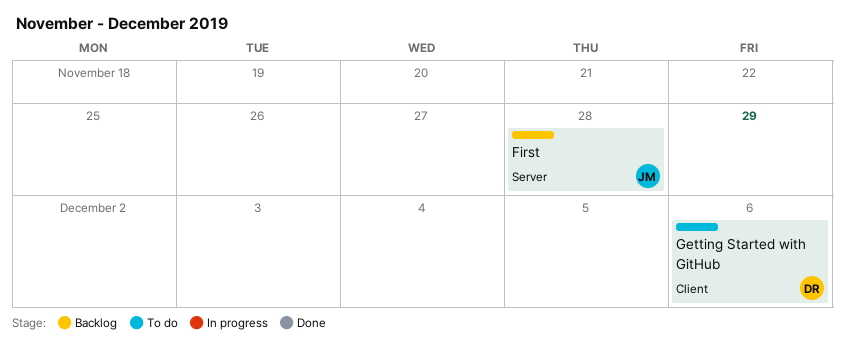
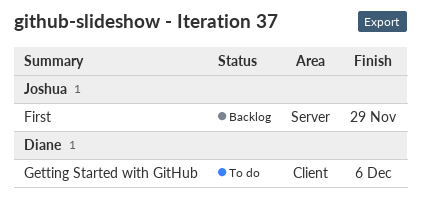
First, due: Nov 28 -> Nov 29

